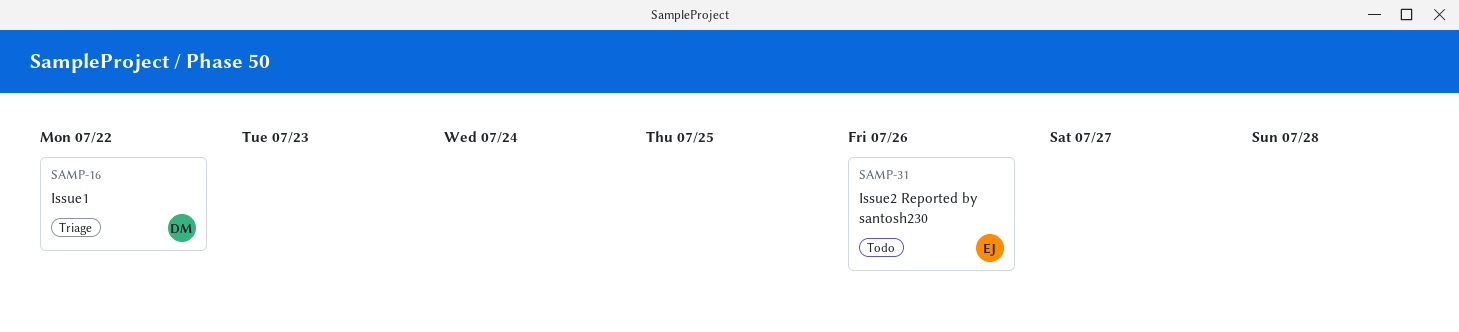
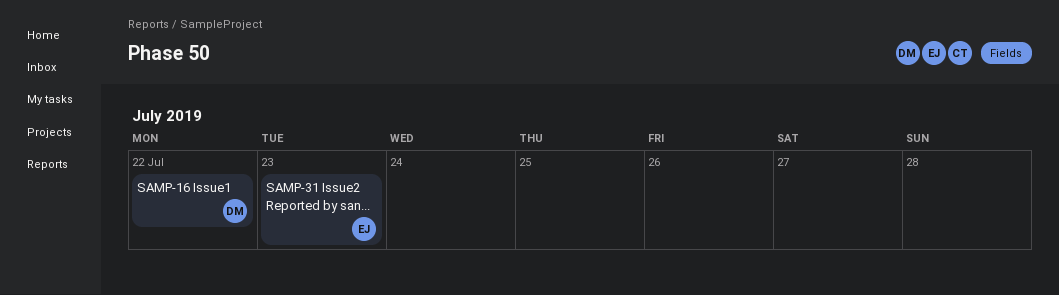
SAMP-31, due: Jul 26 -> Jul 23

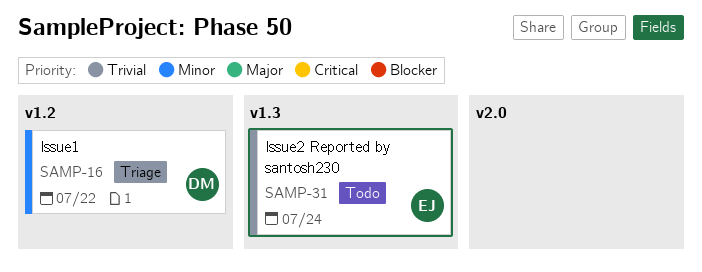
SAMP-31, due: Jul 23 -> Jul 24

